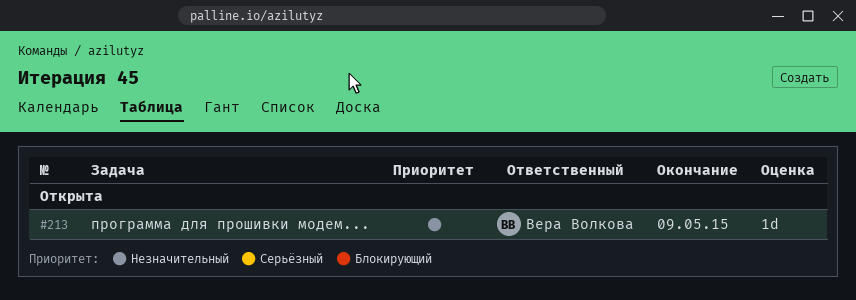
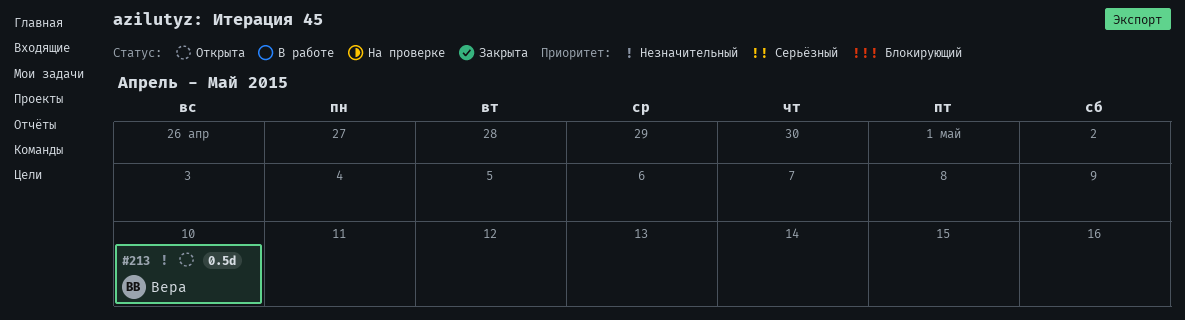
#213, estimate: 1d -> 0.5d
#213, due: May 9 -> May 10

